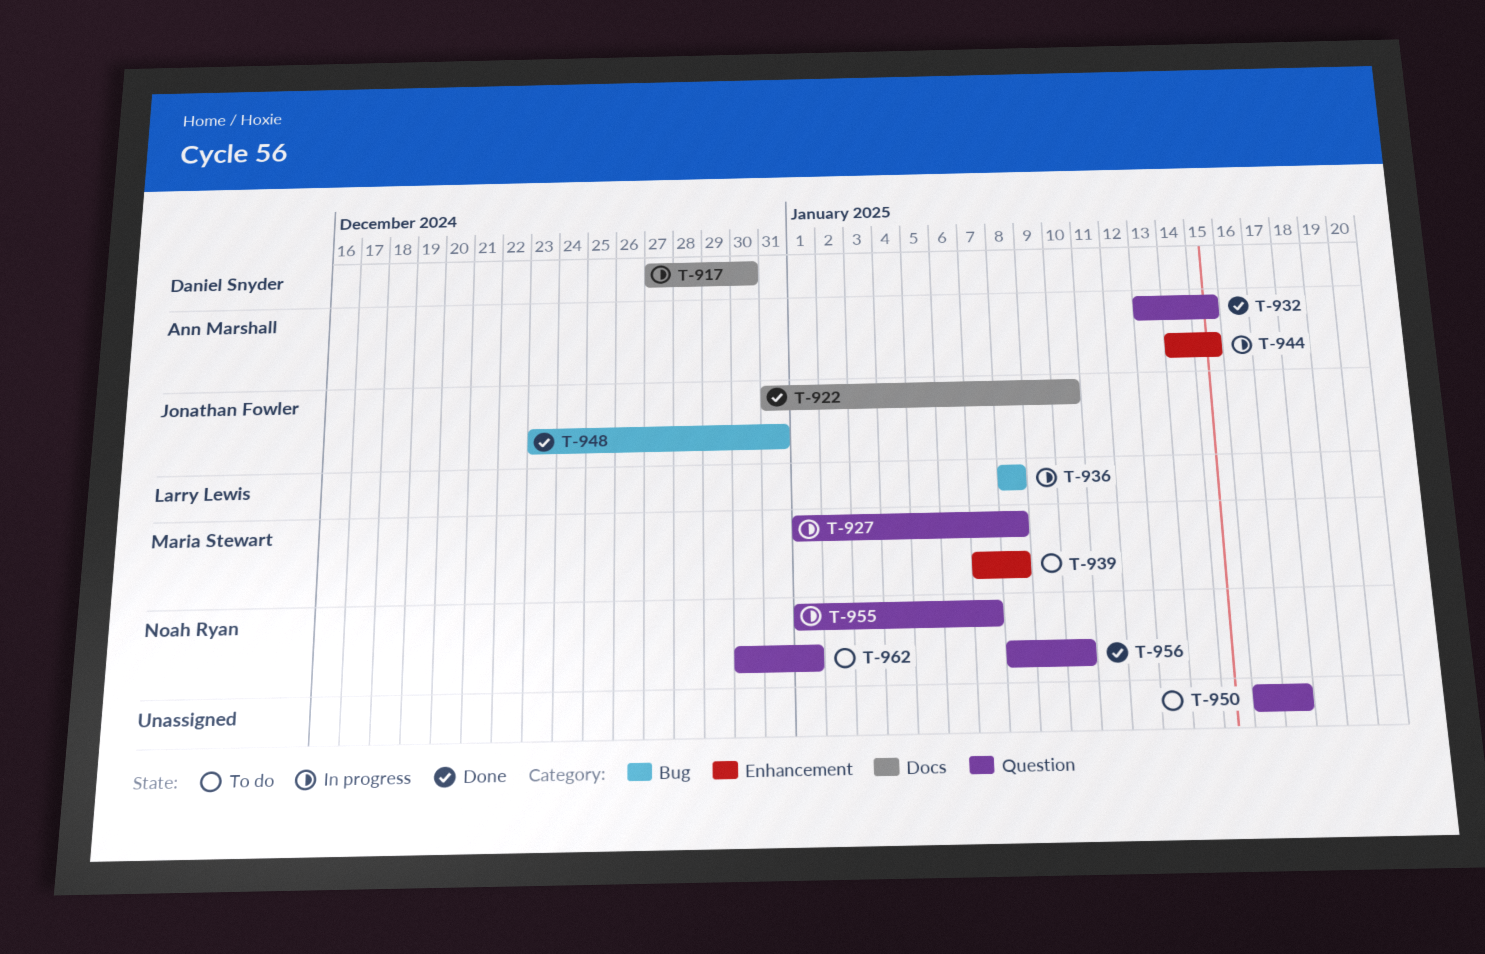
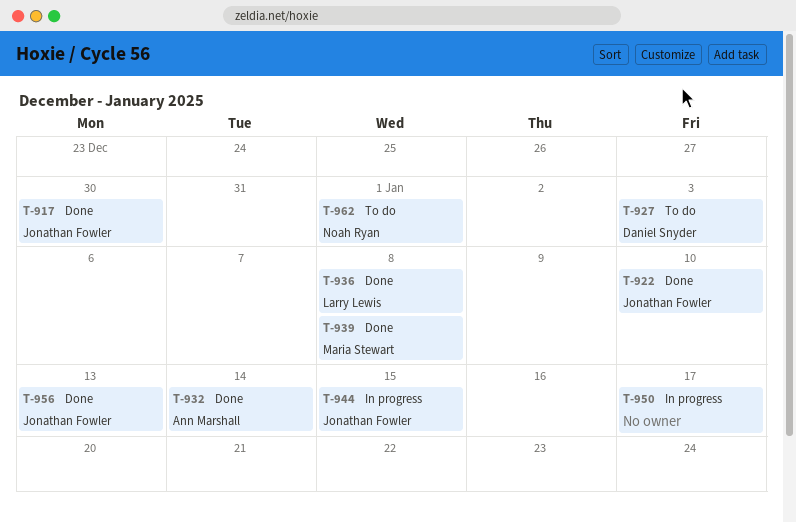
T-917, status: In progress -> Done
T-917, owner: Daniel Snyder -> Jonathan Fowler
T-927, status: In progress -> To do
T-927, owner: Maria Stewart -> Daniel Snyder
T-927, due: Jan 8 -> Jan 3
T-932, due: Jan 15 -> Jan 14
T-936, status: In progress -> Done
T-939, status: To do -> Done
T-944, owner: Ann Marshall -> Jonathan Fowler
T-948: present -> none
T-950, status: To do -> In progress
T-955: present -> none
T-956, owner: Noah Ryan -> Jonathan Fowler
T-956, due: Jan 10 -> Jan 13

